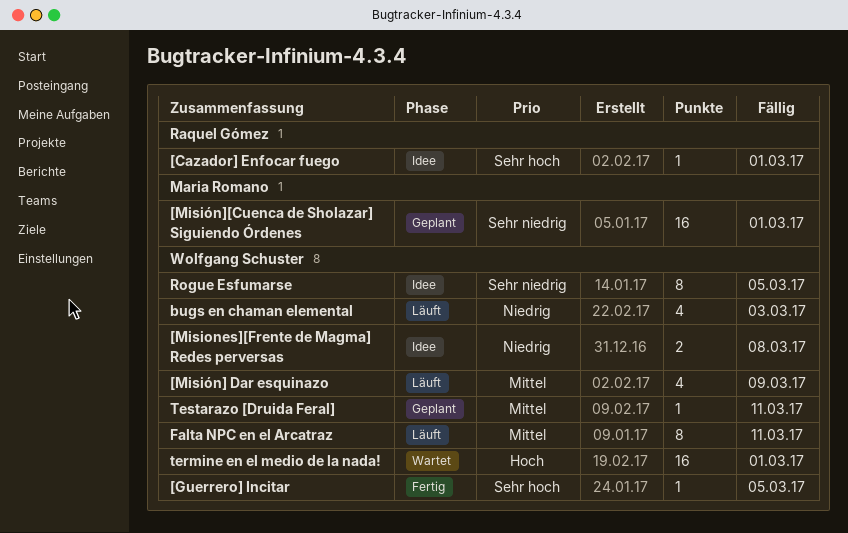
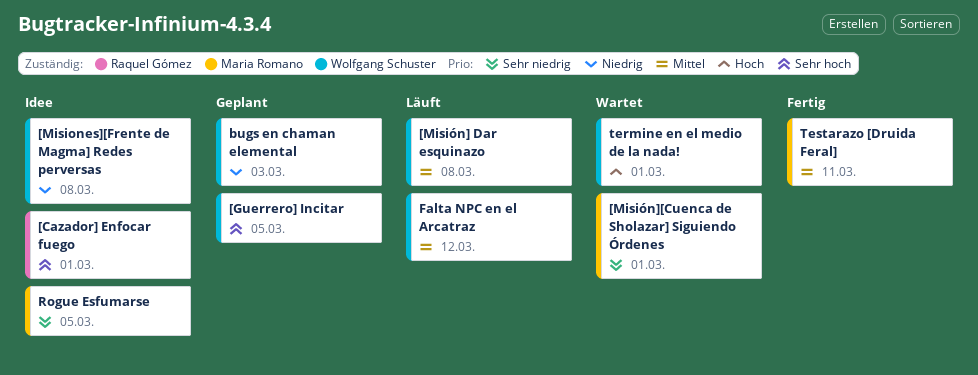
[Guerrero] Incitar, status: Fertig -> Geplant
[Misión] Dar esquinazo, due: Mar 9 -> Mar 8
[Misión][Cuenca de Sholazar] Siguiendo Órdenes, status: Geplant -> Wartet
bugs en chaman elemental, status: Läuft -> Geplant
Falta NPC en el Arcatraz, due: Mar 11 -> Mar 12
Rogue Esfumarse, owner: Wolfgang Schuster -> Maria Romano
Testarazo [Druida Feral], status: Geplant -> Fertig
Testarazo [Druida Feral], owner: Wolfgang Schuster -> Maria Romano

